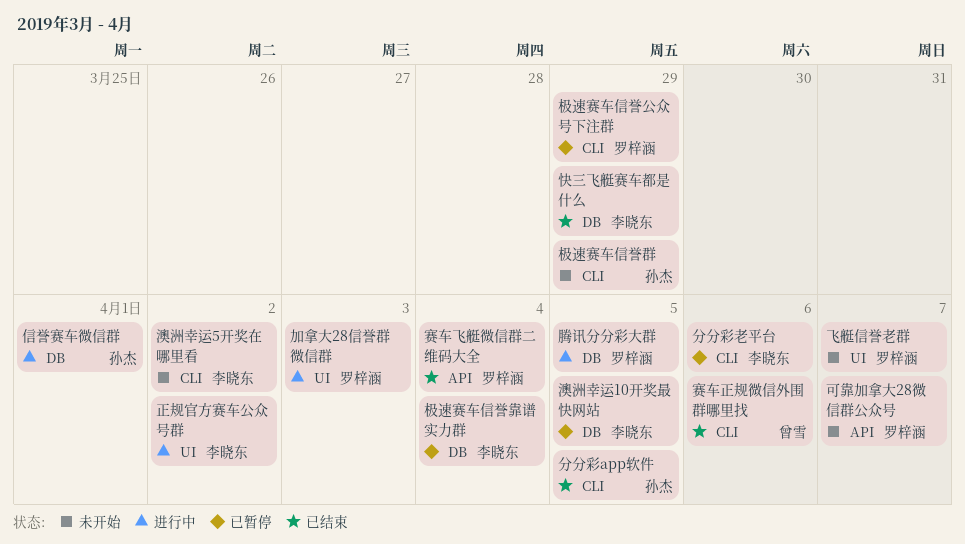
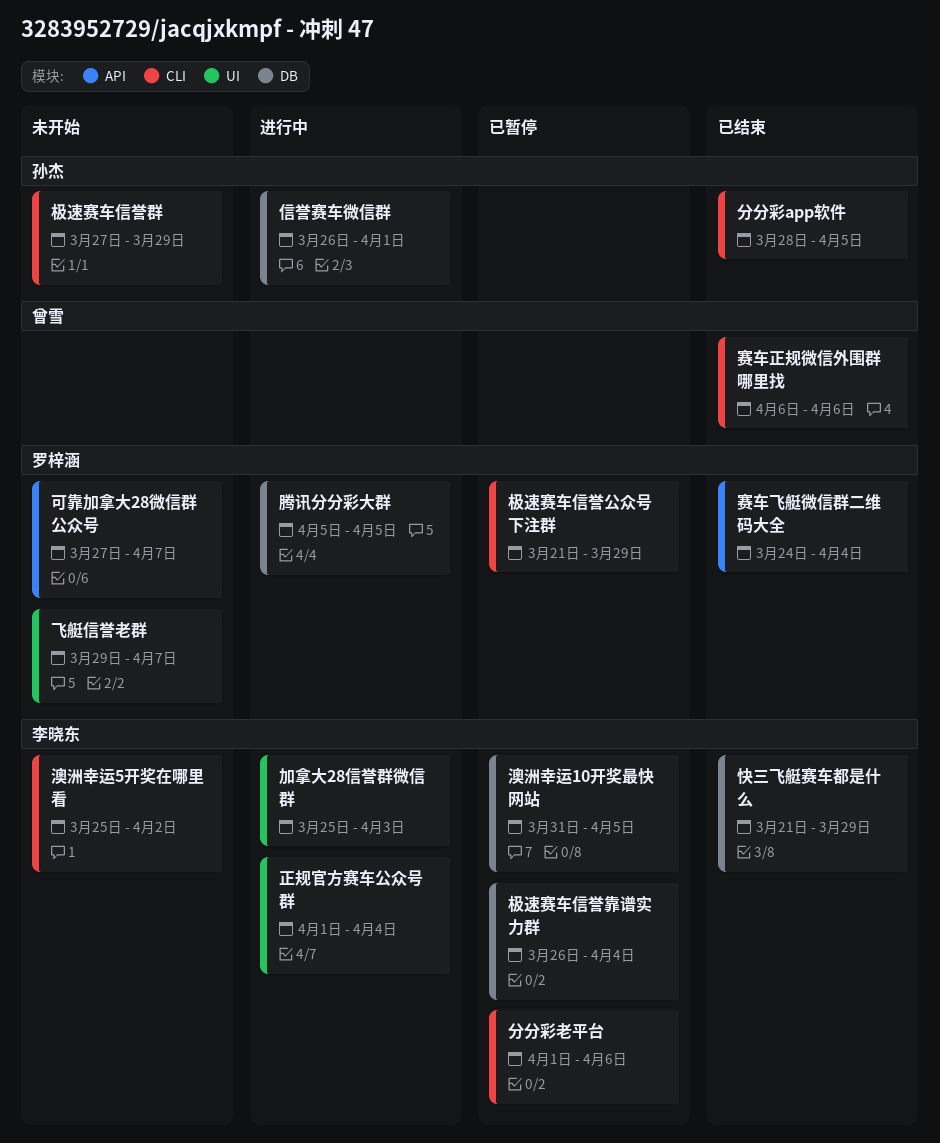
加拿大28信誉群微信群, owner: 罗梓涵 -> 李晓东
正规官方赛车公众号群, due: Apr 2 -> Apr 4

